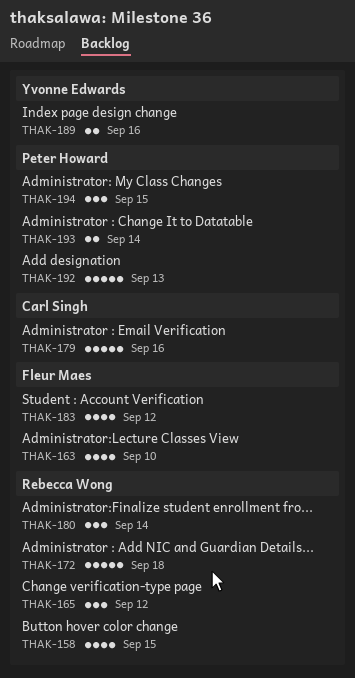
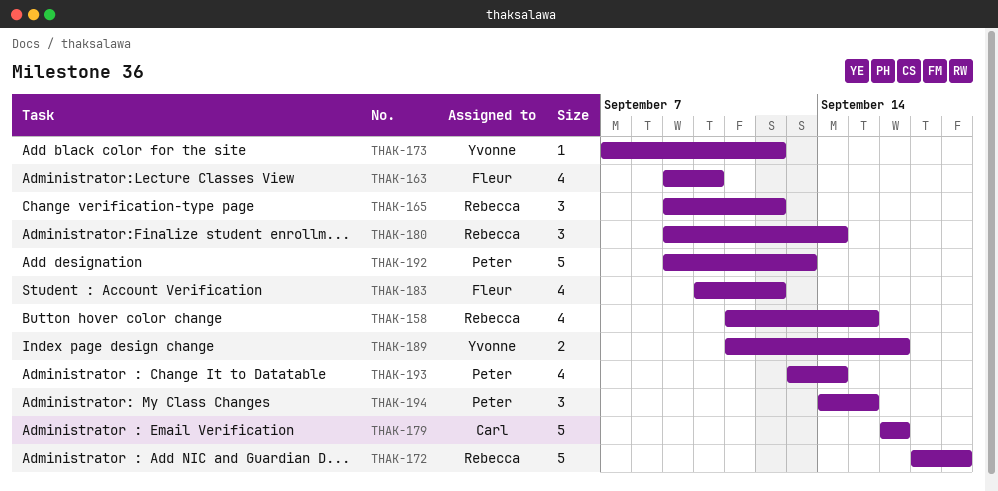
THAK-173: none -> present
THAK-193, estimate: 2 -> 4

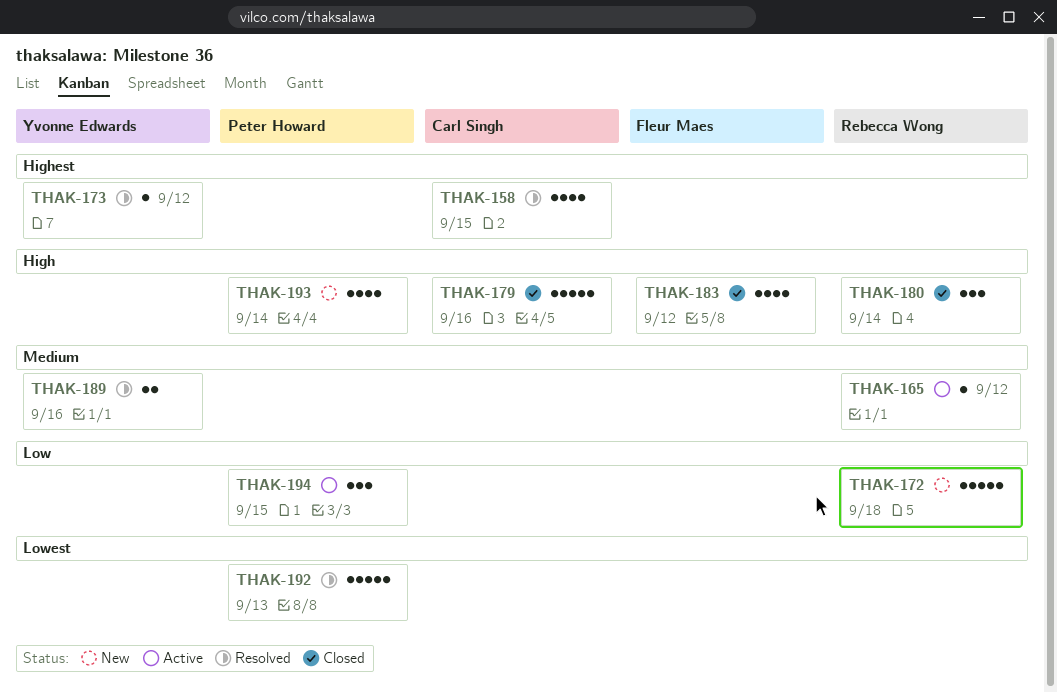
THAK-158, owner: Rebecca Wong -> Carl Singh
THAK-163: present -> none
THAK-165, estimate: 3 -> 1

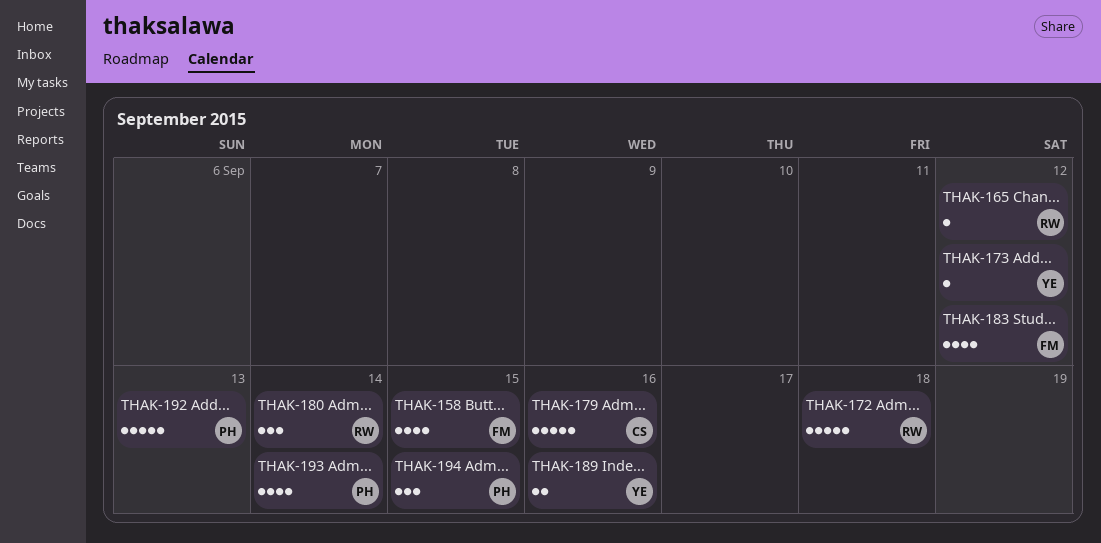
THAK-158, owner: Carl Singh -> Fleur Maes

